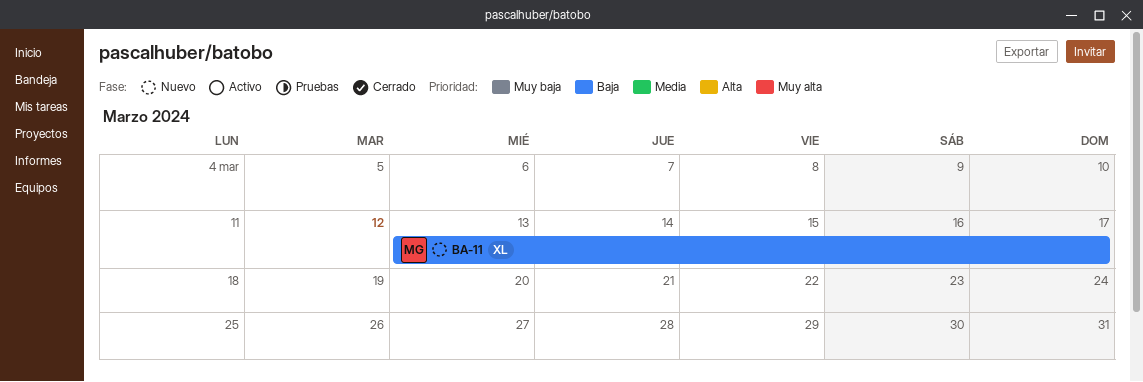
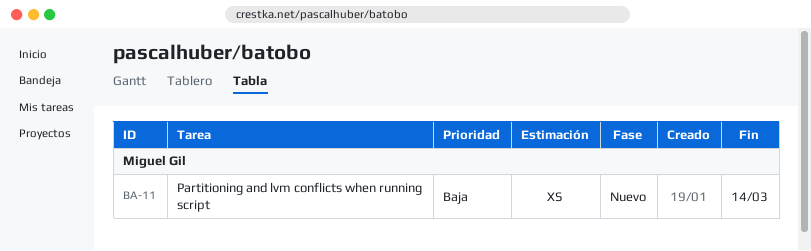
BA-11, estimate: XL -> XS
BA-11, due: Mar 17 -> Mar 14

